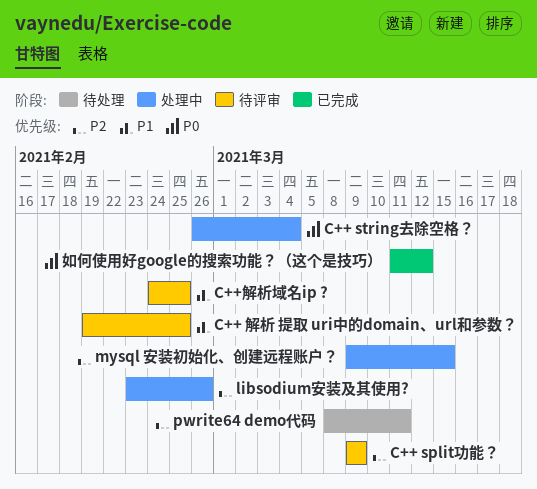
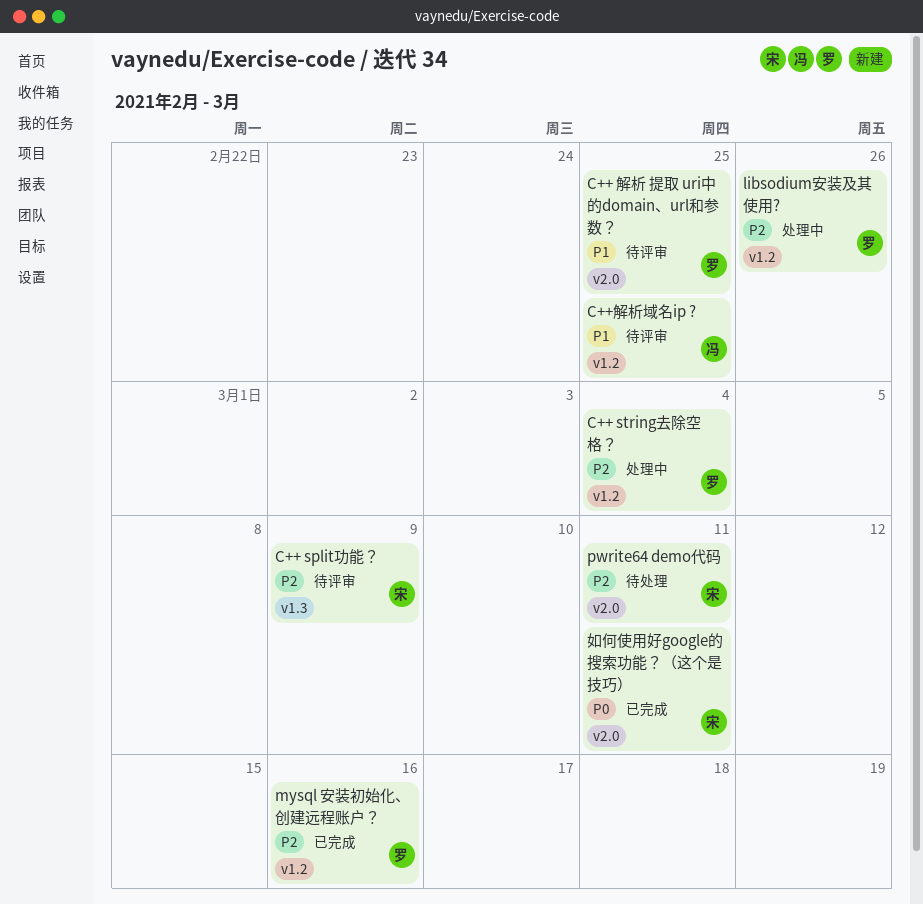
C++ string去除空格？, priority: P0 -> P2
mysql 安装初始化、创建远程账户？, status: 处理中 -> 已完成
mysql 安装初始化、创建远程账户？, due: Mar 15 -> Mar 16
如何使用好google的搜索功能？（这个是技巧）, due: Mar 12 -> Mar 11

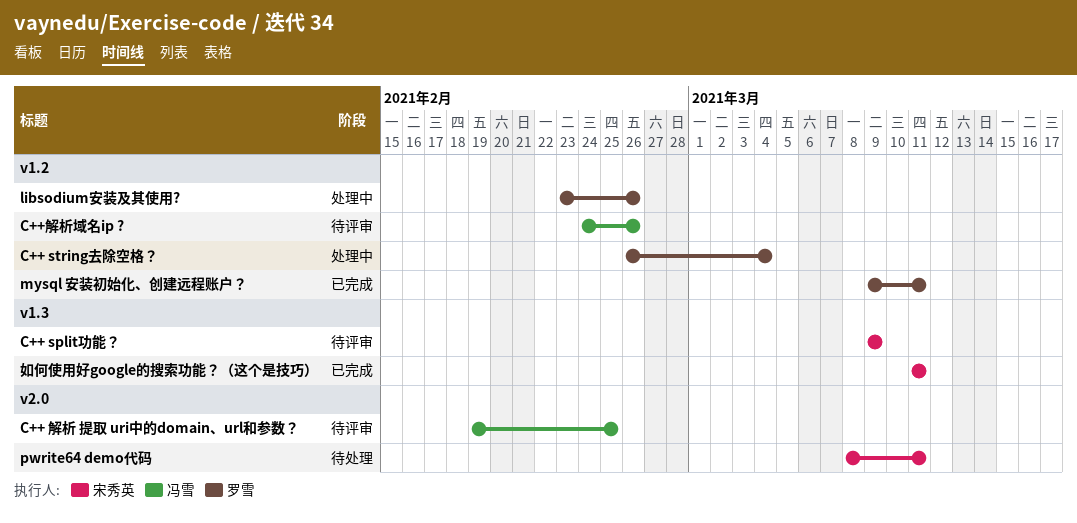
C++ 解析 提取 uri中的domain、url和参数？, owner: 罗雪 -> 冯雪
C++解析域名ip ?, due: Feb 25 -> Feb 26
mysql 安装初始化、创建远程账户？, due: Mar 16 -> Mar 11
如何使用好google的搜索功能？（这个是技巧）, label: v2.0 -> v1.3

